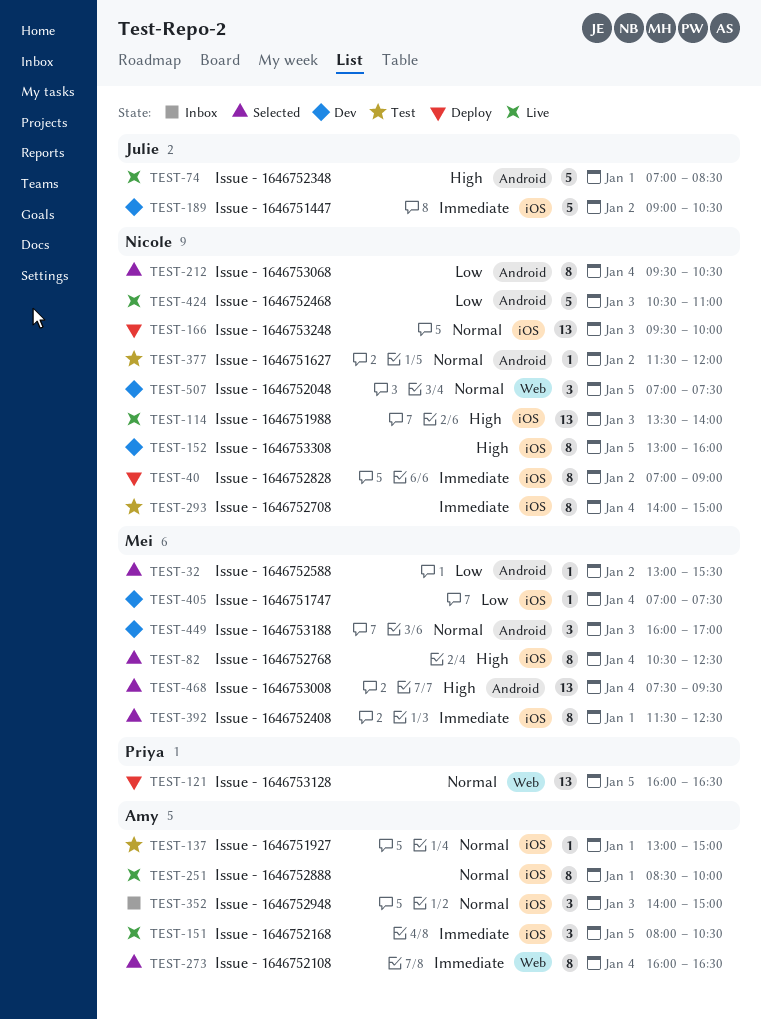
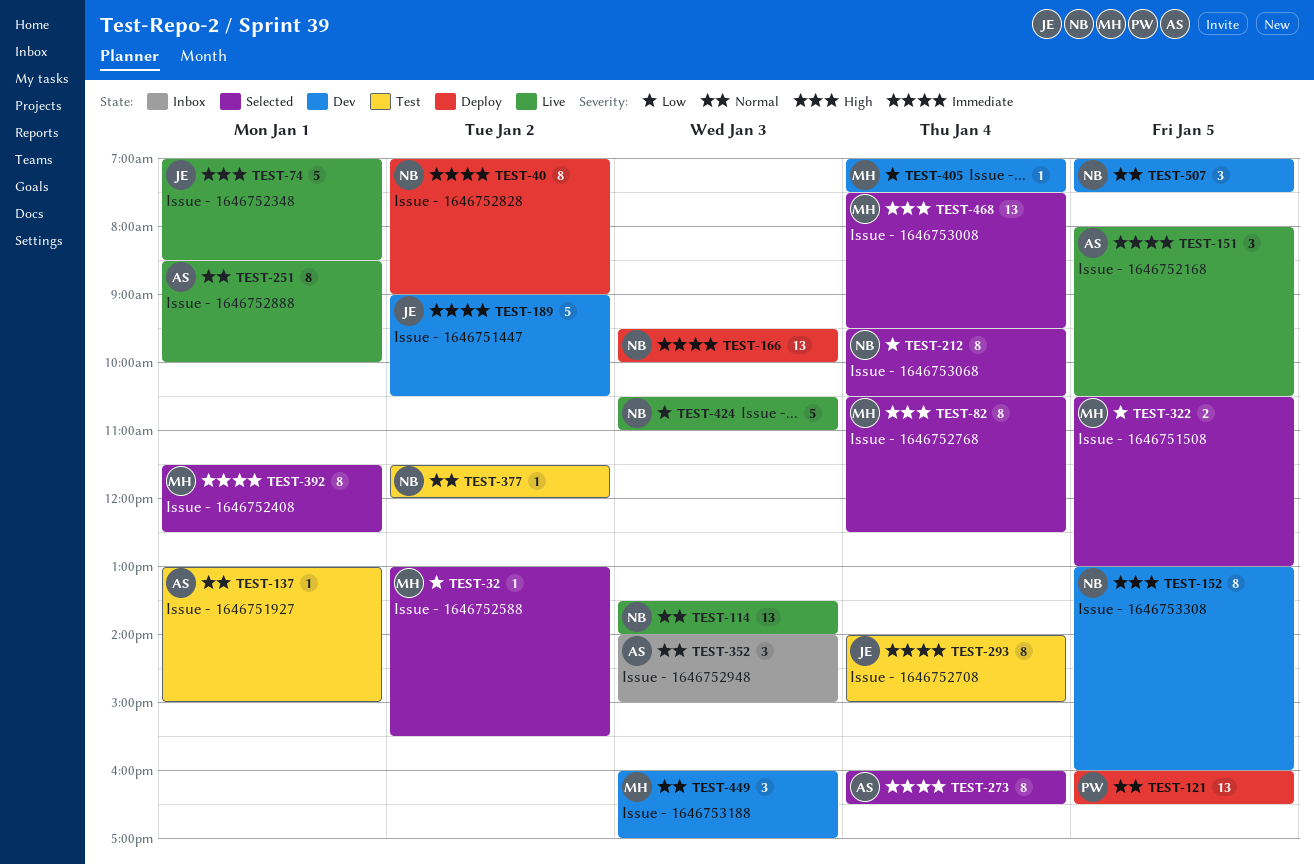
TEST-114, priority: High -> Normal
TEST-166, priority: Normal -> Immediate
TEST-293, owner: Nicole -> Julie
TEST-322: none -> present

